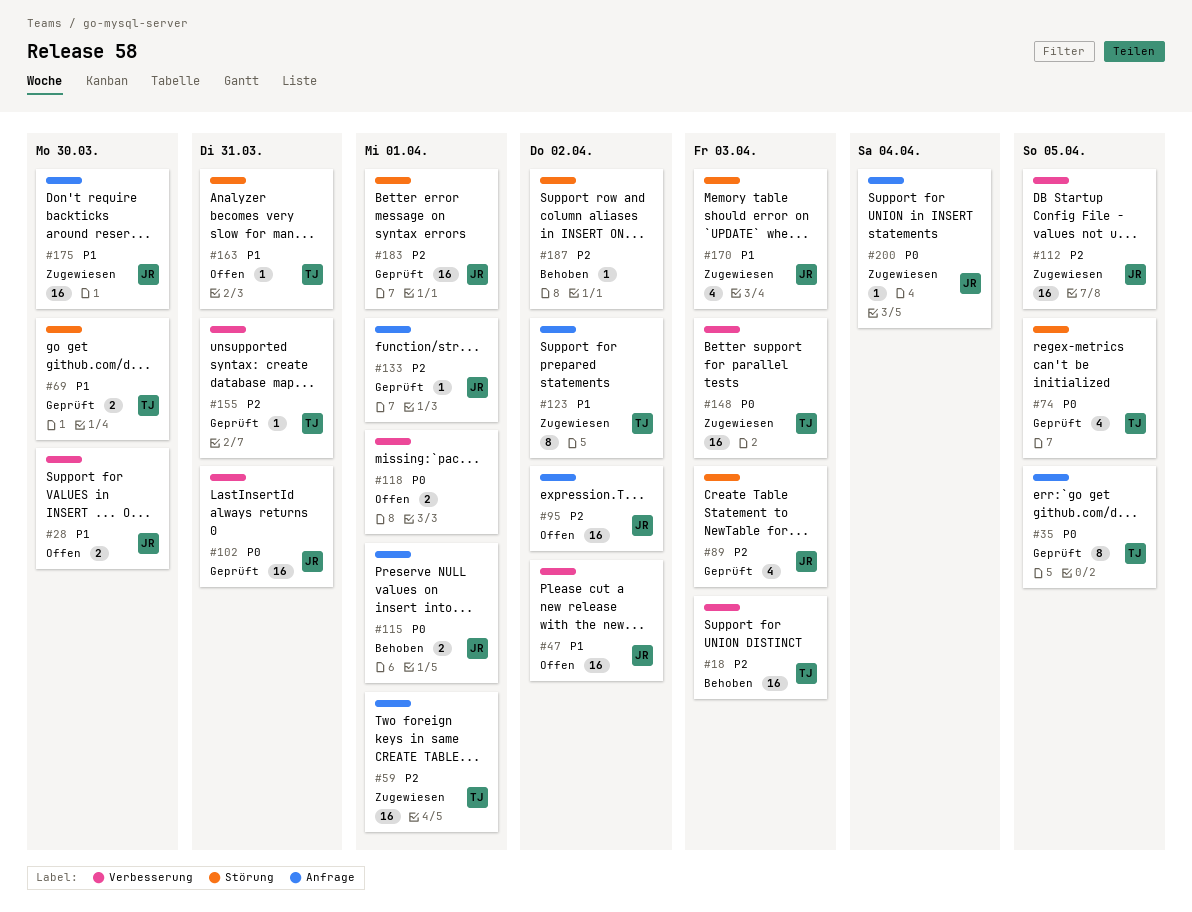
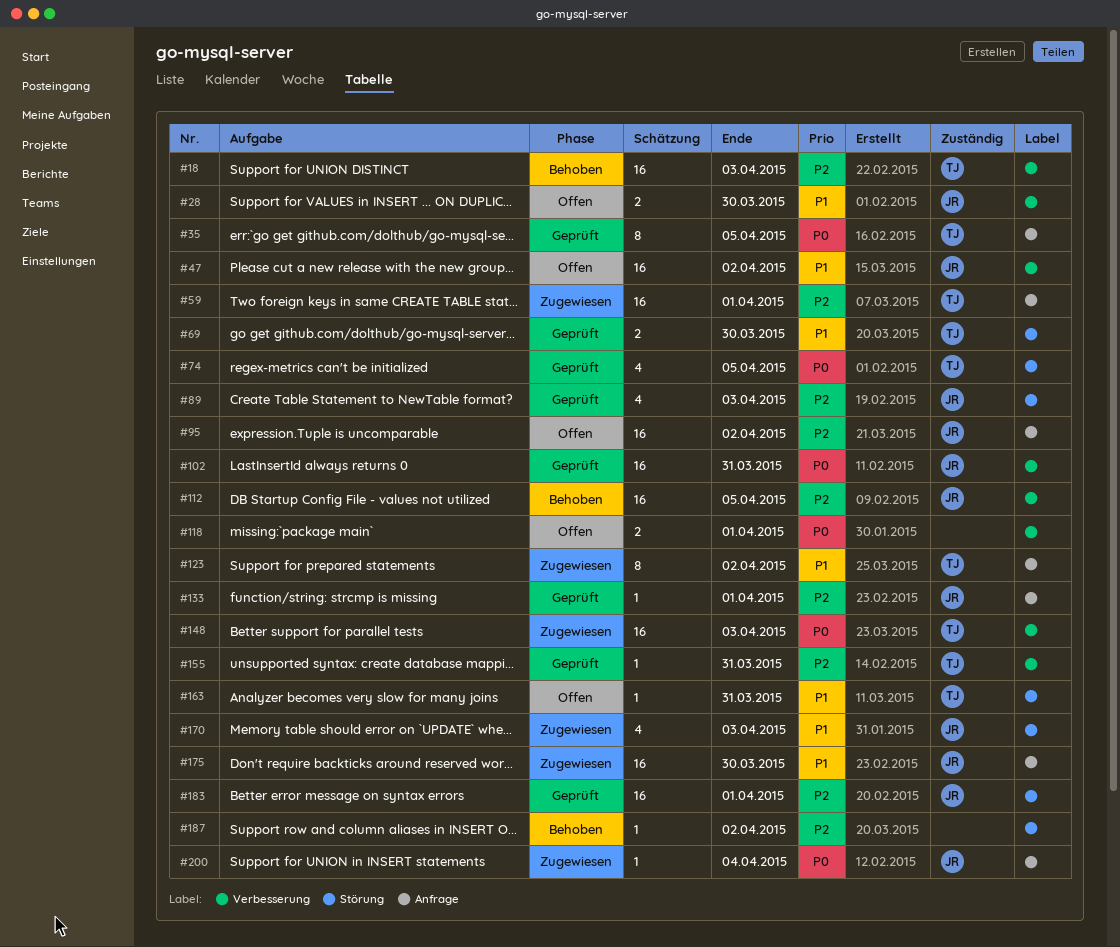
#112, status: Zugewiesen -> Behoben
#115: present -> none

